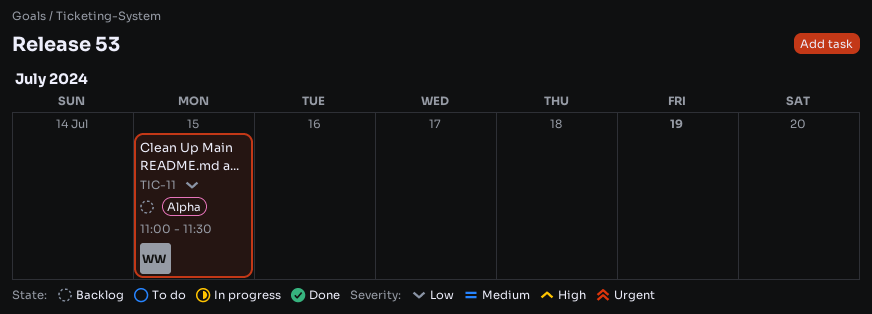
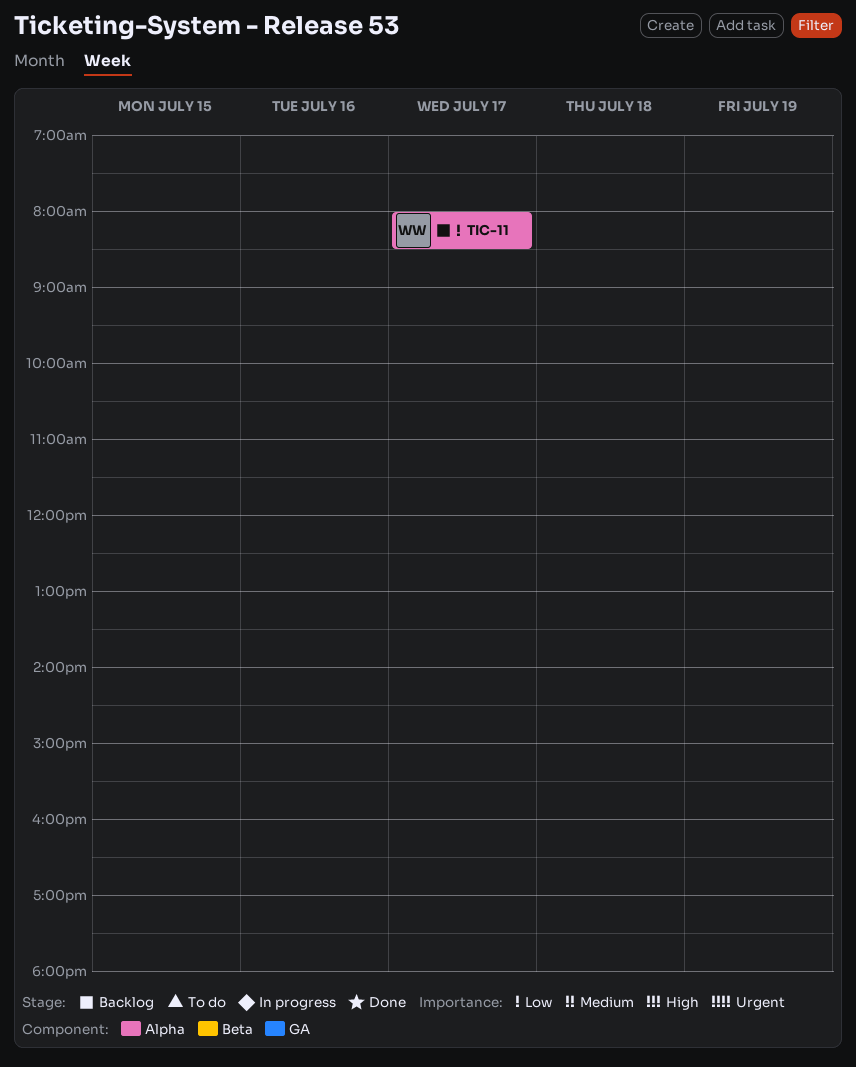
TIC-11, day: Jul 15 -> Jul 17
TIC-11, begins: 11:00 -> 08:00
TIC-11, ends: 11:30 -> 08:30

